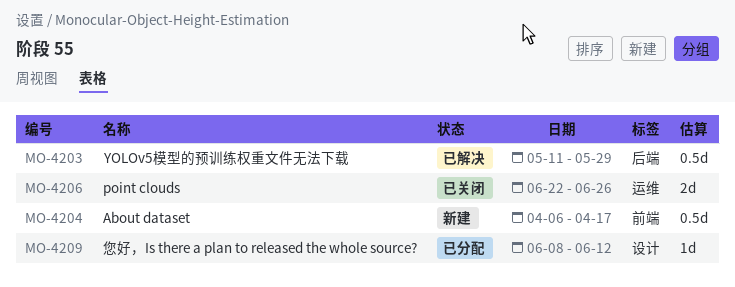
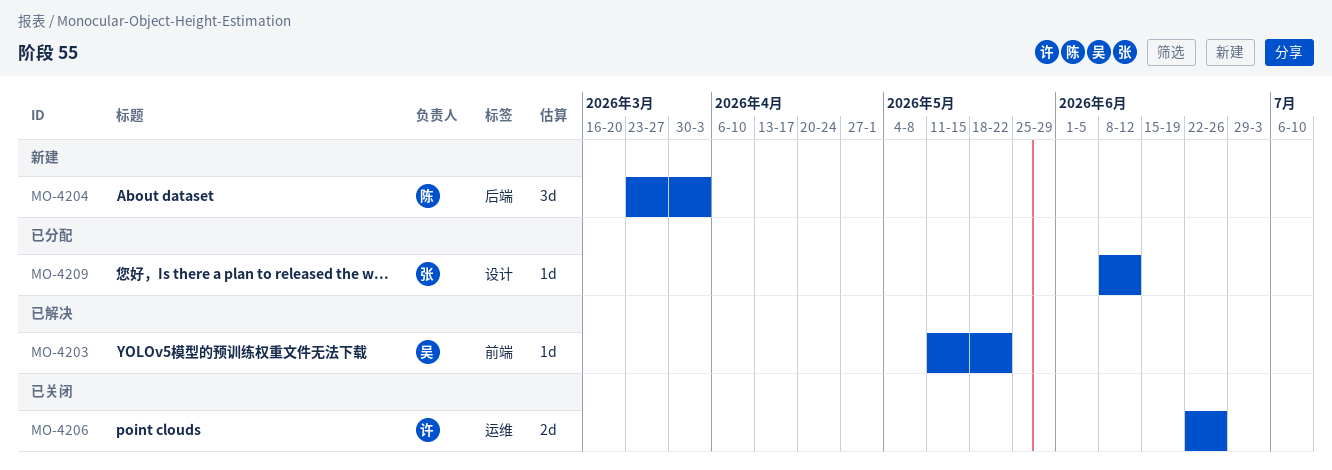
MO-4203, label: 后端 -> 前端
MO-4203, estimate: 0.5d -> 1d
MO-4203, due: May 29 -> May 22
MO-4204, label: 前端 -> 后端
MO-4204, estimate: 0.5d -> 3d
MO-4204, start: Apr 6 -> Mar 23
MO-4204, due: Apr 17 -> Apr 3

